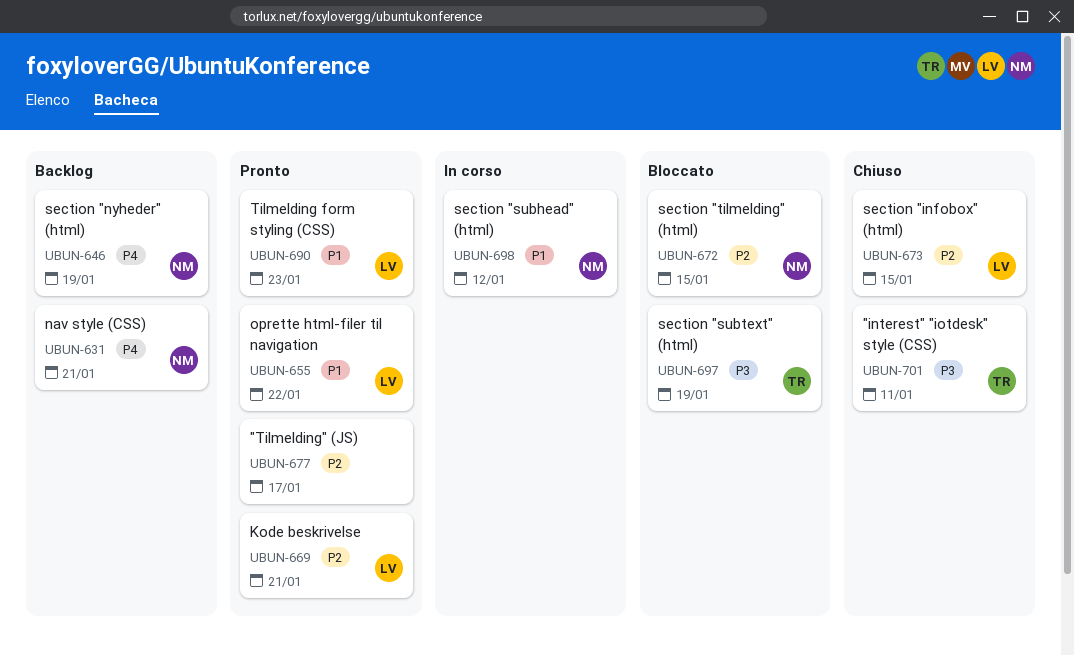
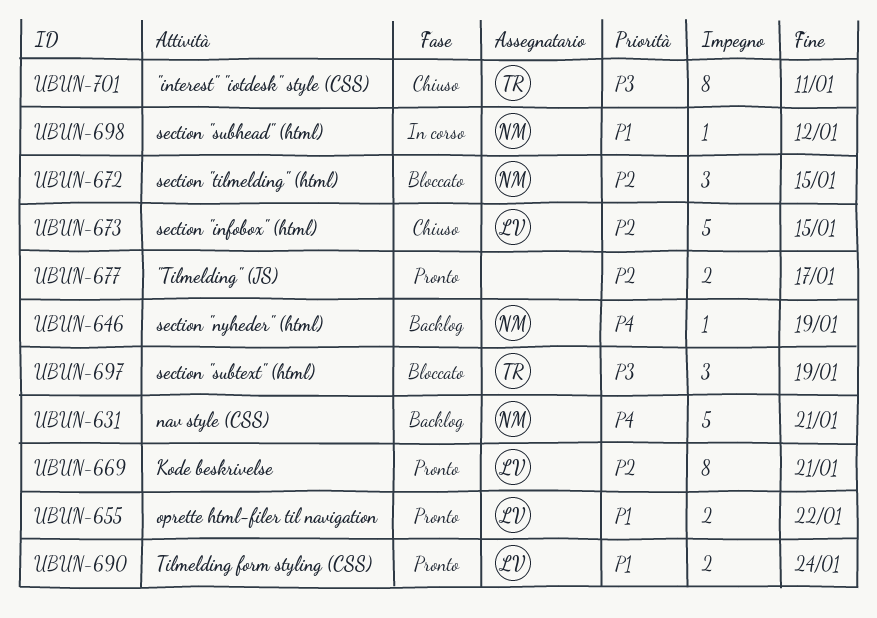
UBUN-690, due: Jan 23 -> Jan 24

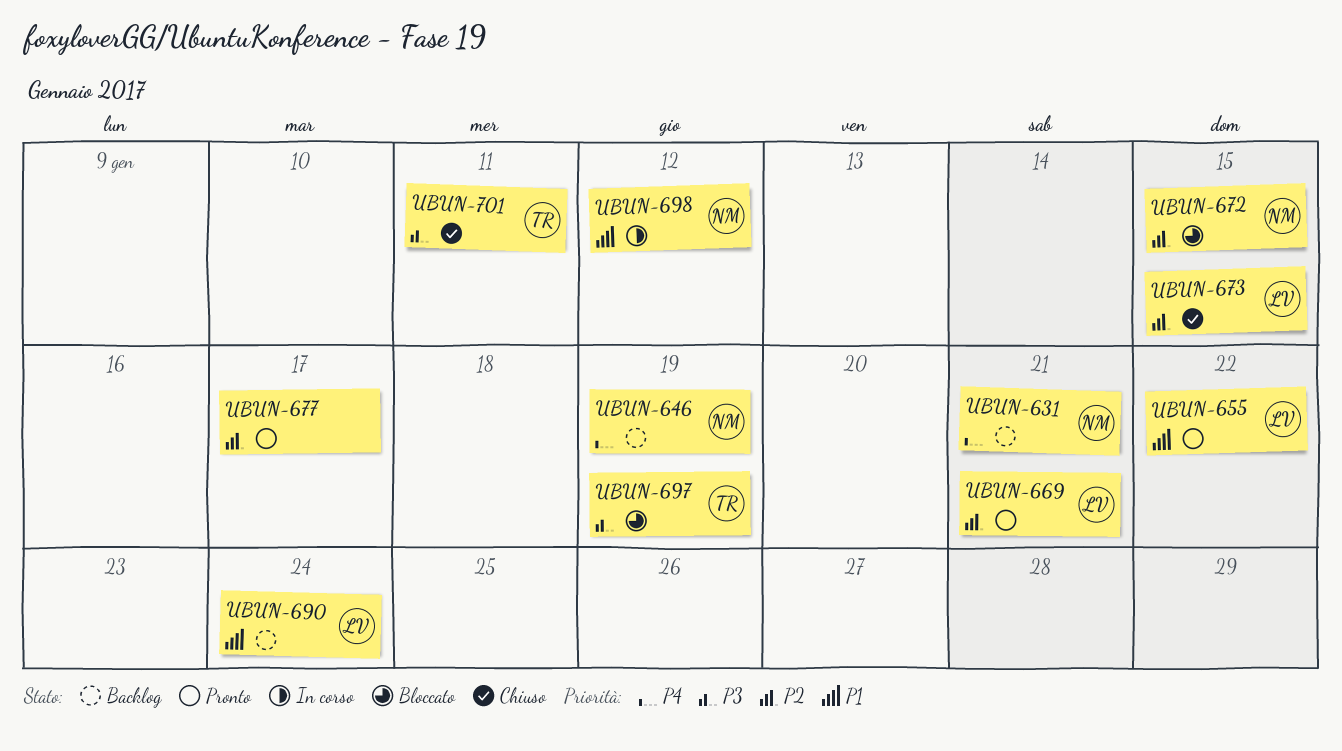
UBUN-690, status: Pronto -> Backlog

